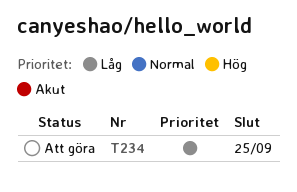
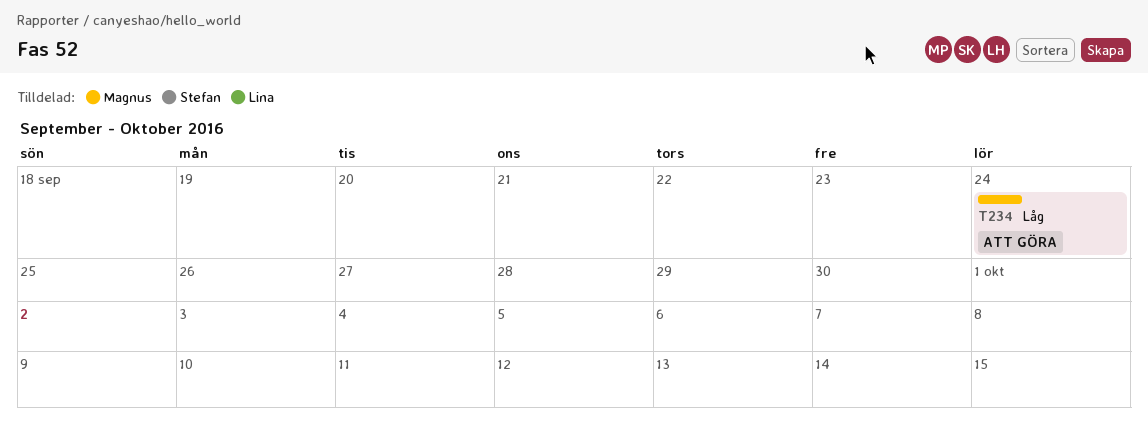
T234, due: Sep 25 -> Sep 24

